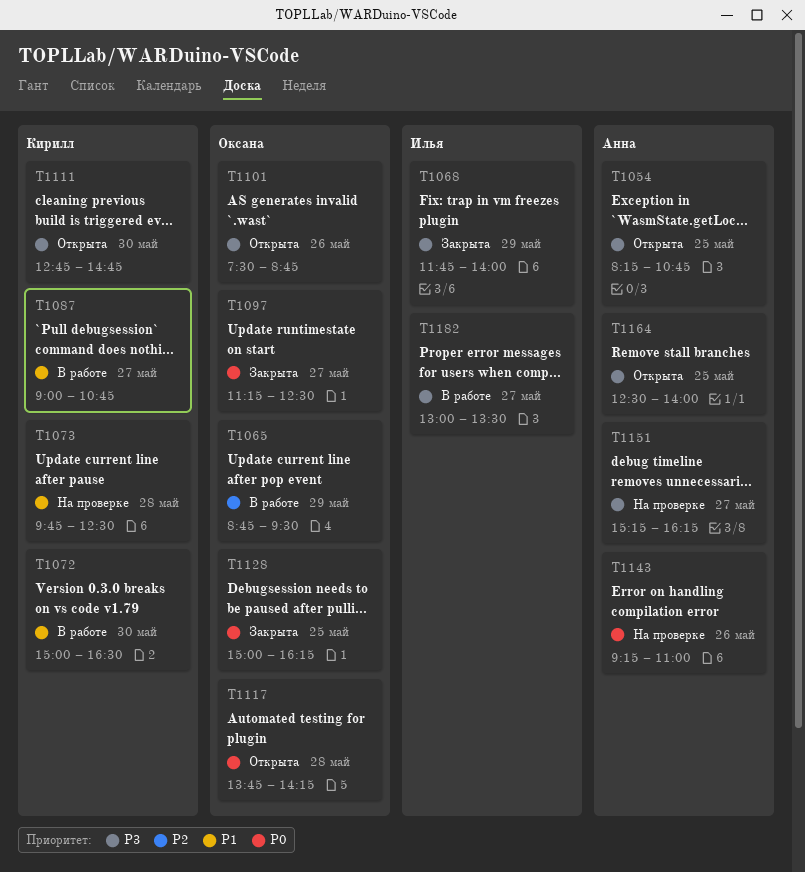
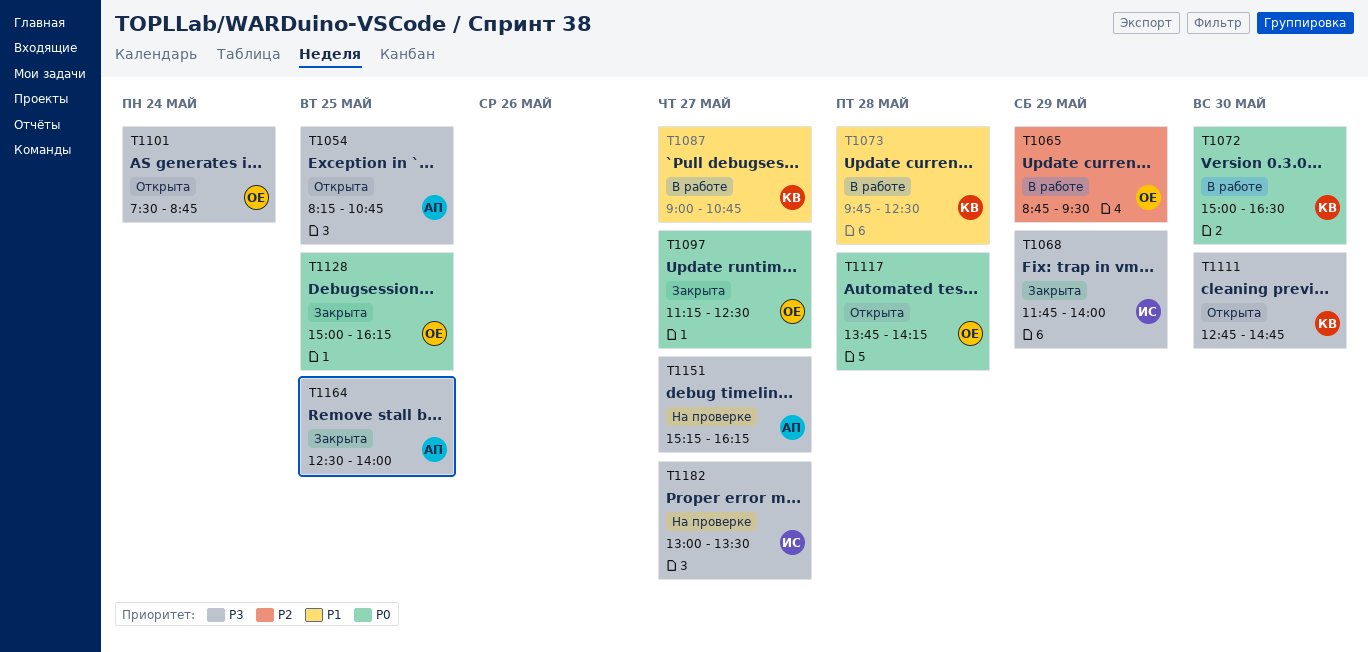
T1072, priority: P1 -> P0
T1073, status: На проверке -> В работе
T1101, day: May 26 -> May 24
T1143: present -> none
T1164, status: Открыта -> Закрыта
T1182, status: В работе -> На проверке

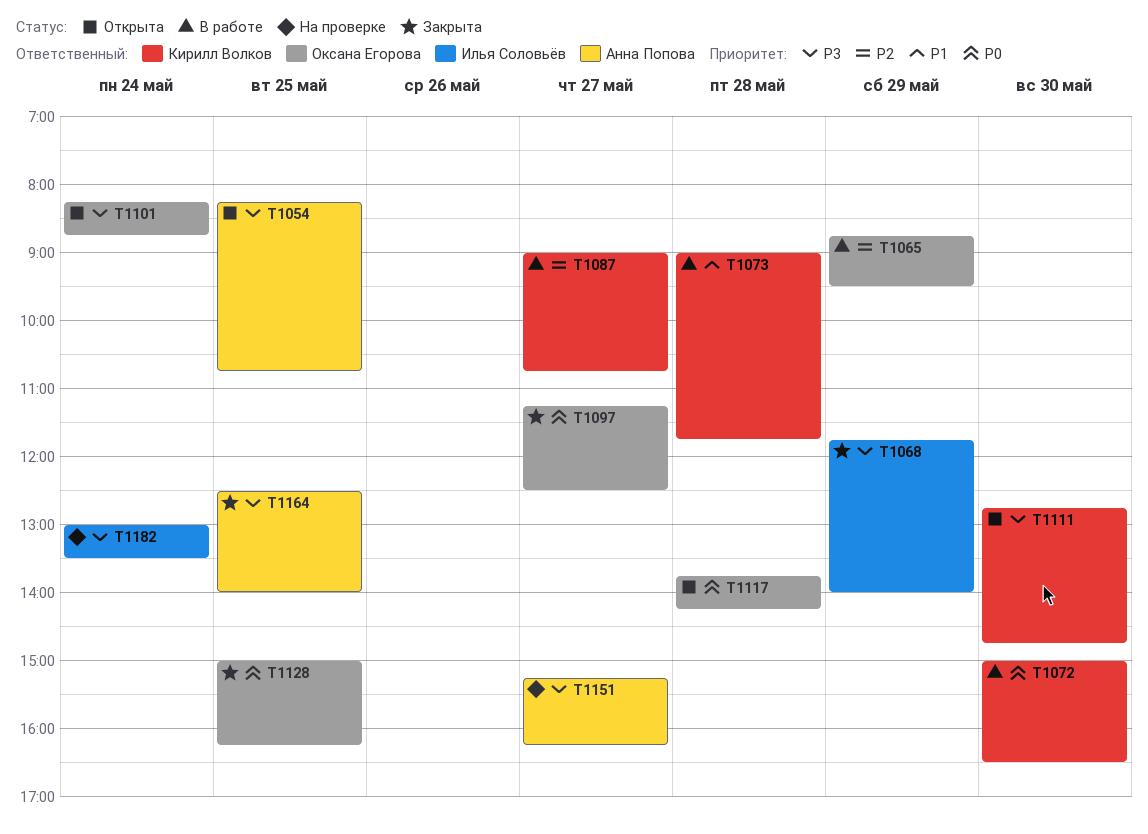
T1073, begins: 09:45 -> 09:00
T1073, ends: 12:30 -> 11:45
T1087, priority: P1 -> P2
T1101, begins: 07:30 -> 08:15
T1182, day: May 27 -> May 24

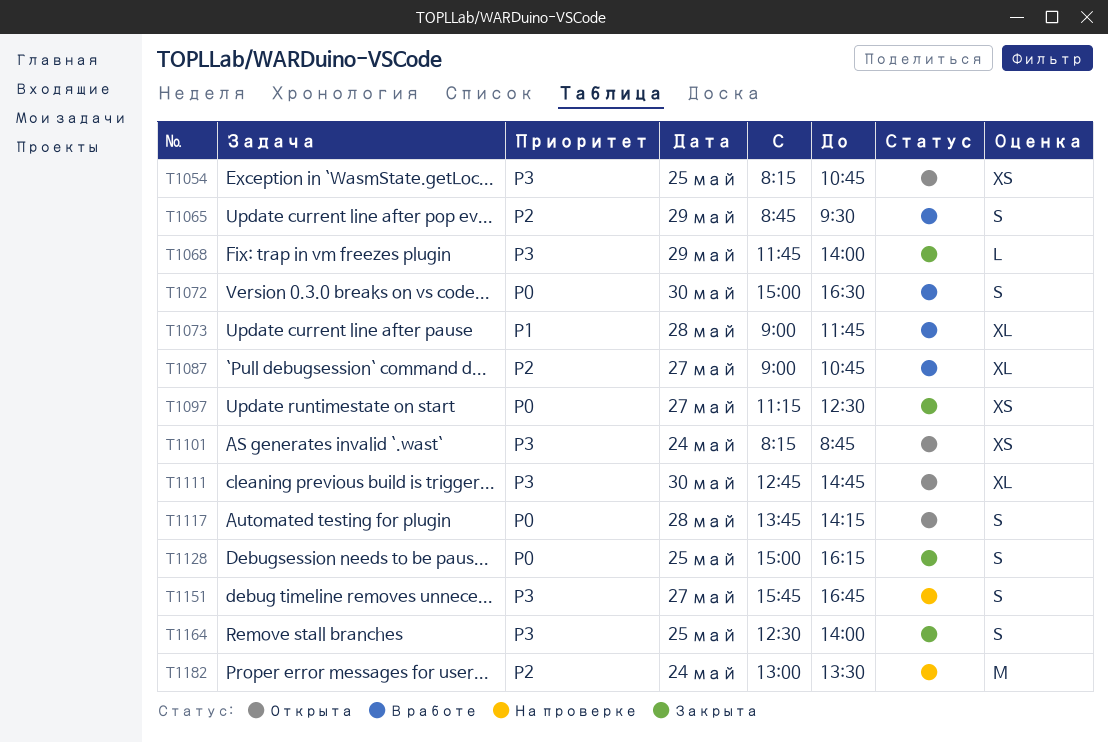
T1151, begins: 15:15 -> 15:45
T1151, ends: 16:15 -> 16:45
T1182, priority: P3 -> P2

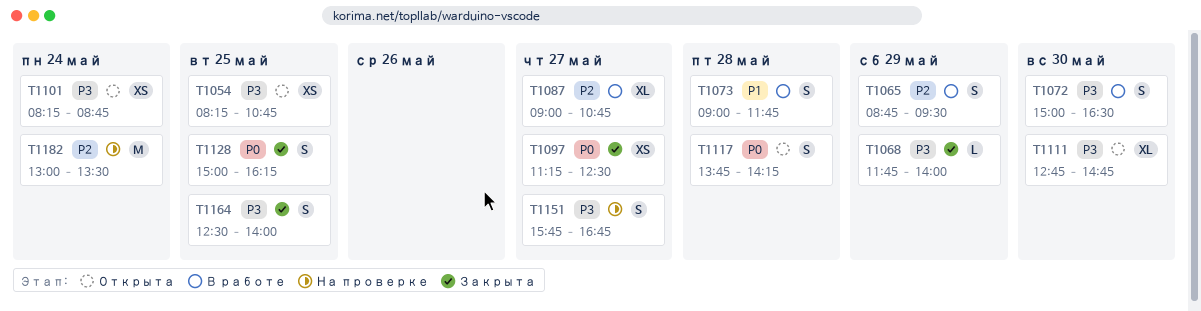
T1072, priority: P0 -> P3
T1073, estimate: XL -> S

